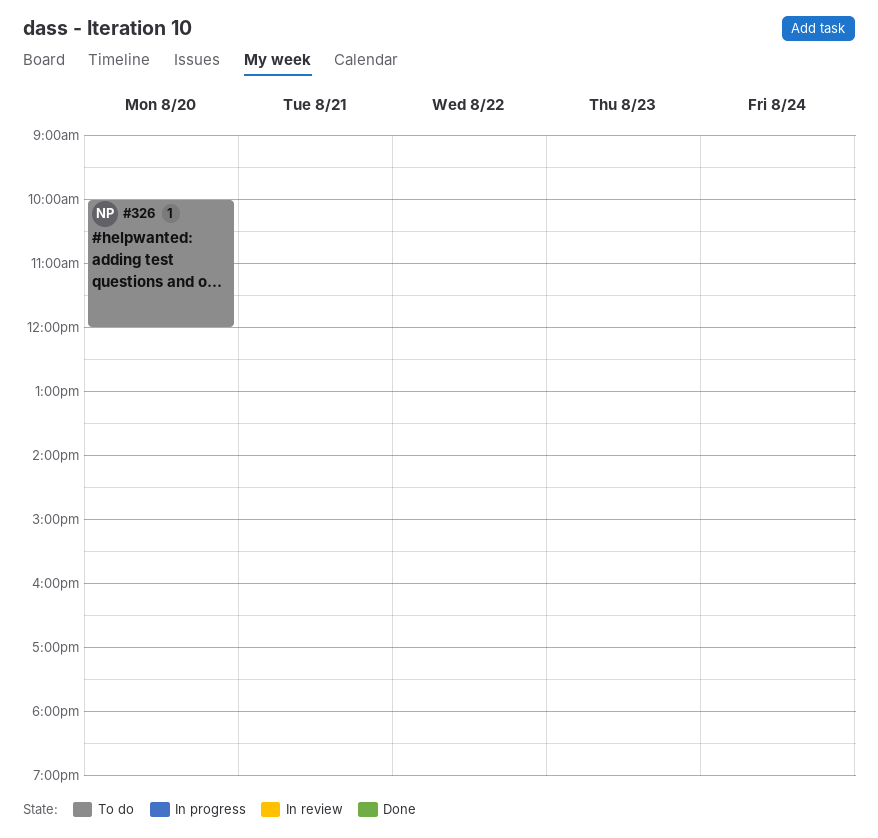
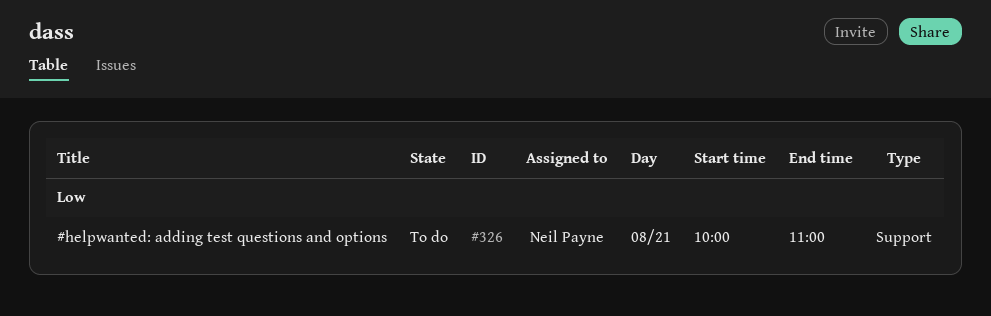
#326, day: Aug 20 -> Aug 21
#326, ends: 12:00 -> 11:00

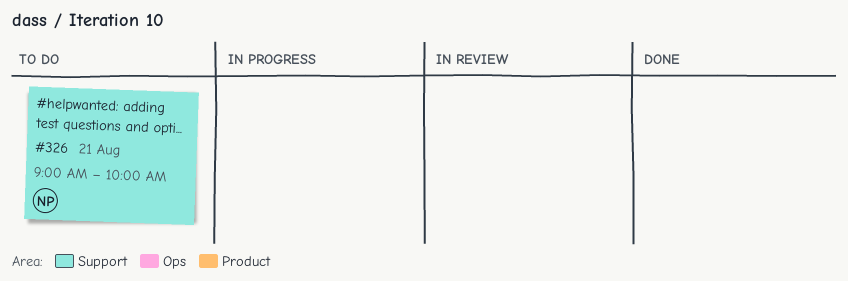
#326, begins: 10:00 -> 09:00
#326, ends: 11:00 -> 10:00

